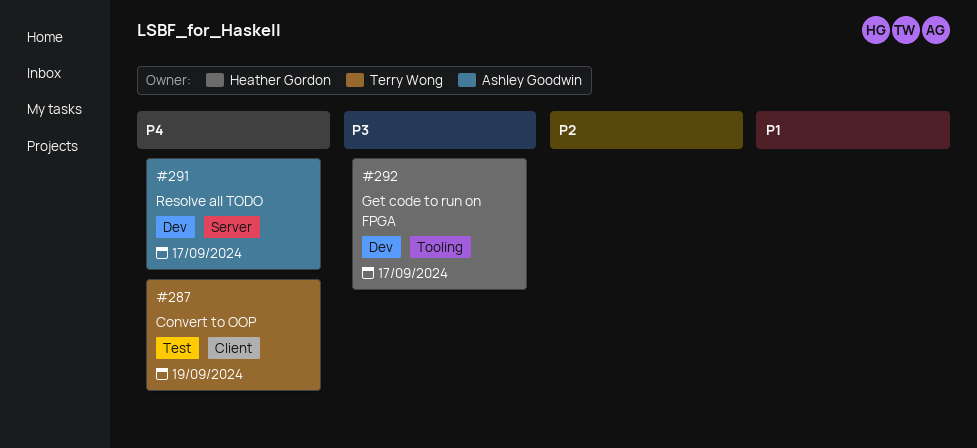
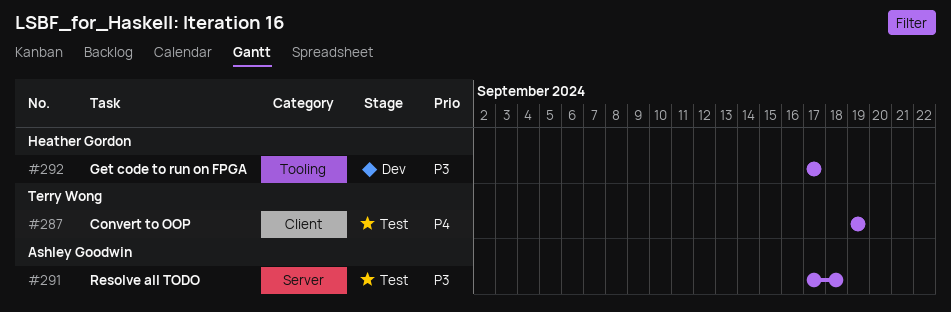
#291, status: Dev -> Test
#291, priority: P4 -> P3
#291, due: Sep 17 -> Sep 18

